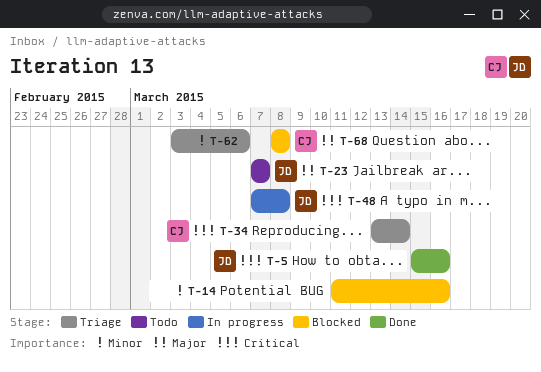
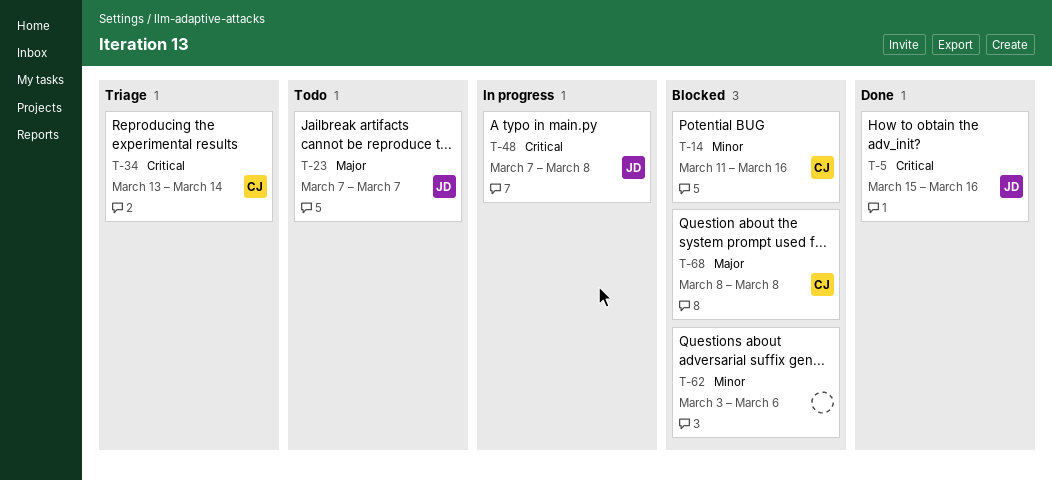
T-14, owner: none -> CJ
T-62, status: Triage -> Blocked

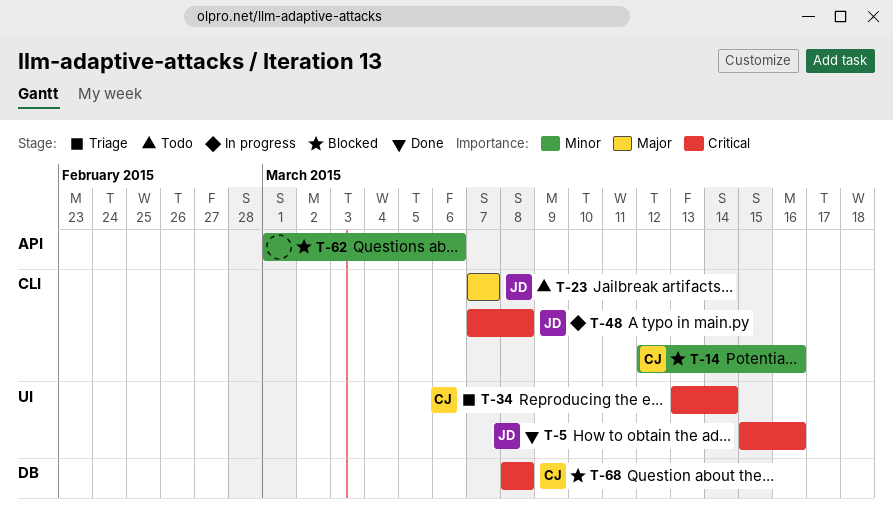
T-14, start: Mar 11 -> Mar 12
T-62, start: Mar 3 -> Mar 1
T-68, priority: Major -> Critical

